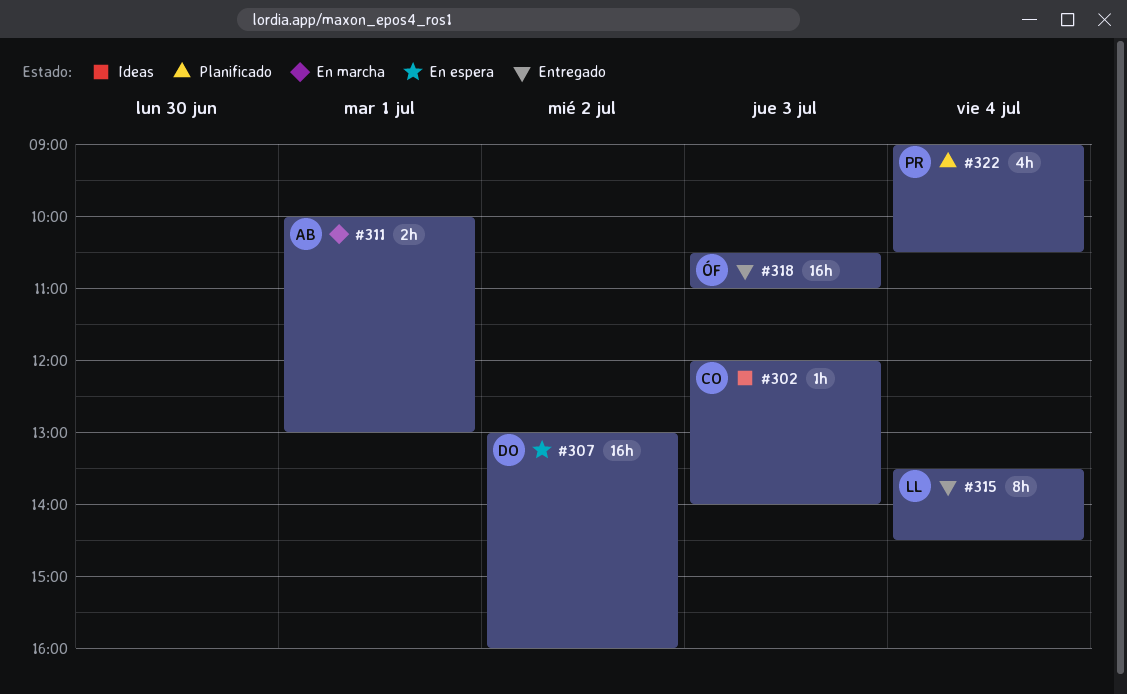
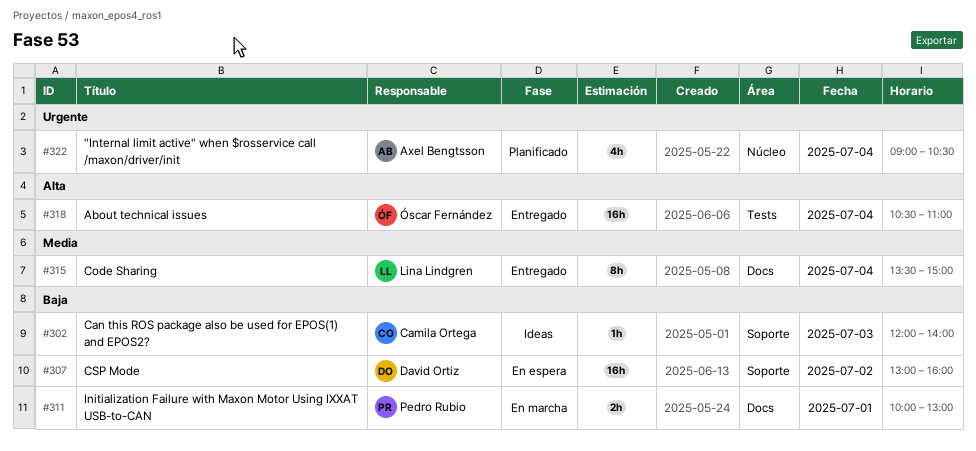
#311, owner: Axel Bengtsson -> Pedro Rubio
#315, ends: 14:30 -> 15:00
#318, day: Jul 3 -> Jul 4
#322, owner: Pedro Rubio -> Axel Bengtsson

